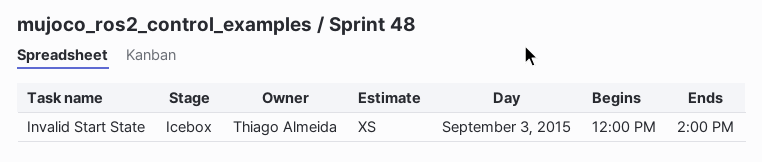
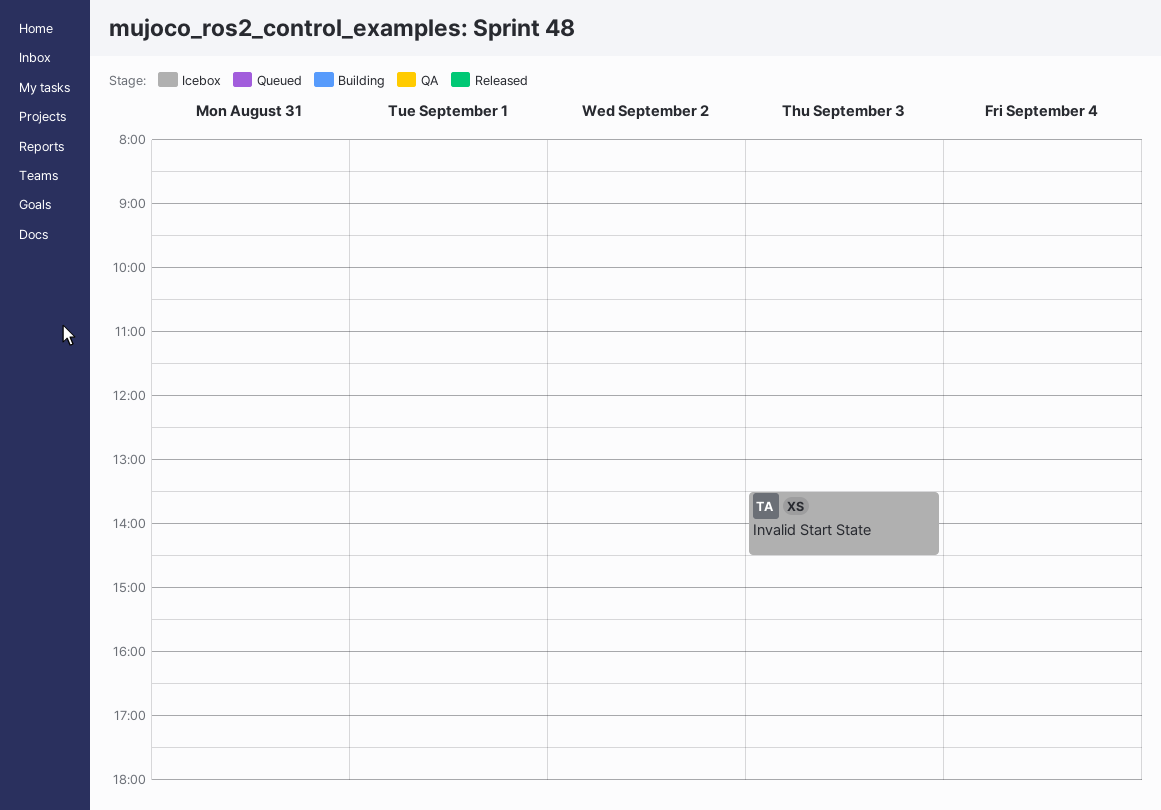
Invalid Start State, begins: 12:00 -> 13:30
Invalid Start State, ends: 14:00 -> 14:30

